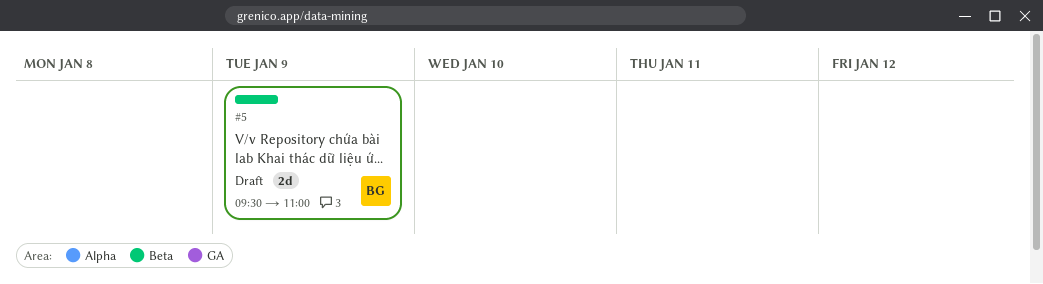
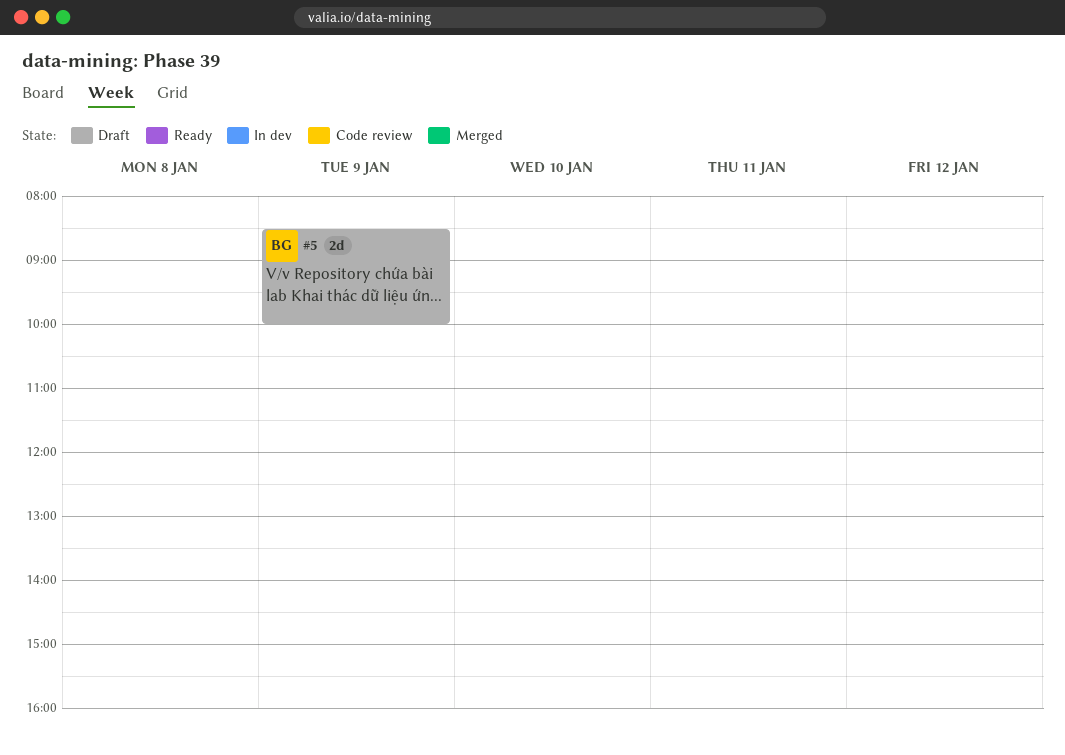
#5, begins: 09:30 -> 08:30
#5, ends: 11:00 -> 10:00

